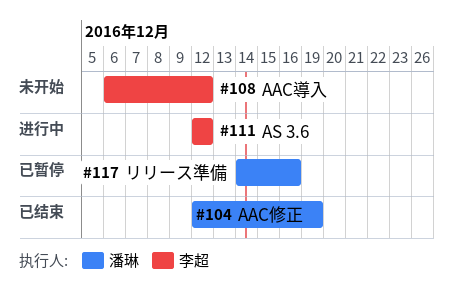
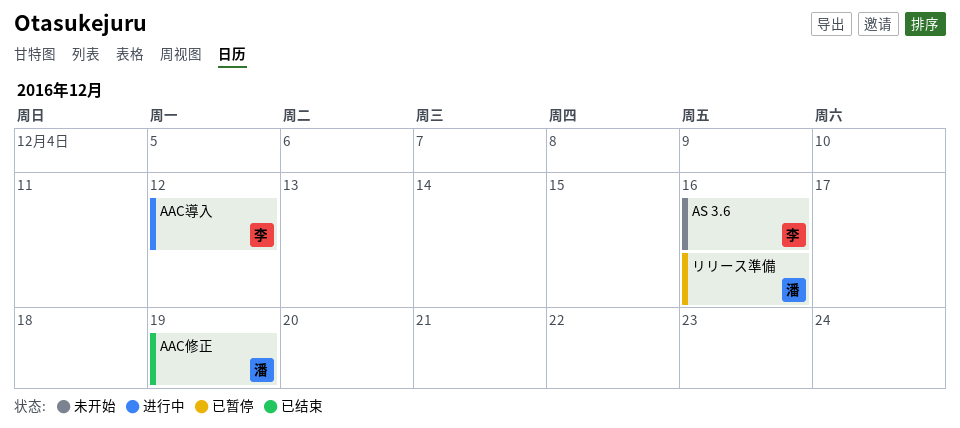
AAC導入, status: 未开始 -> 进行中
AS 3.6, status: 进行中 -> 未开始
AS 3.6, due: Dec 12 -> Dec 16

